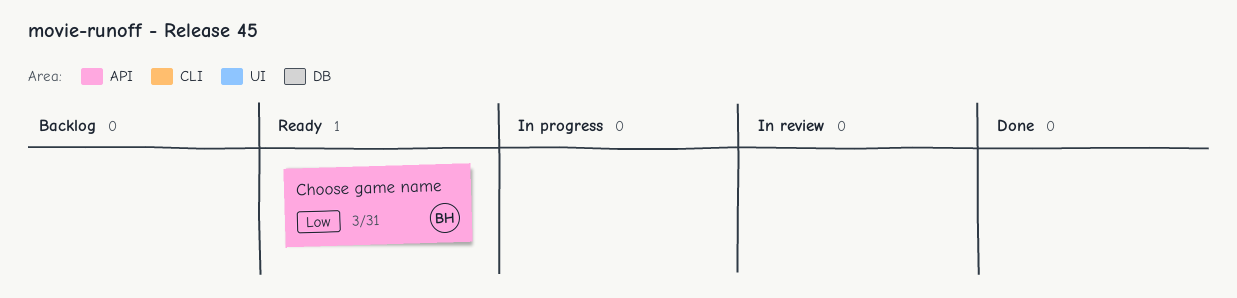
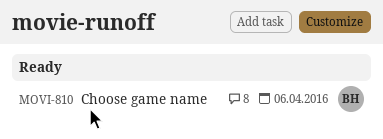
Choose game name, due: Mar 31 -> Apr 6

